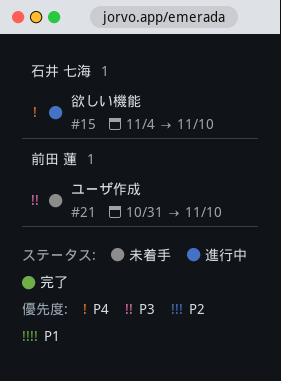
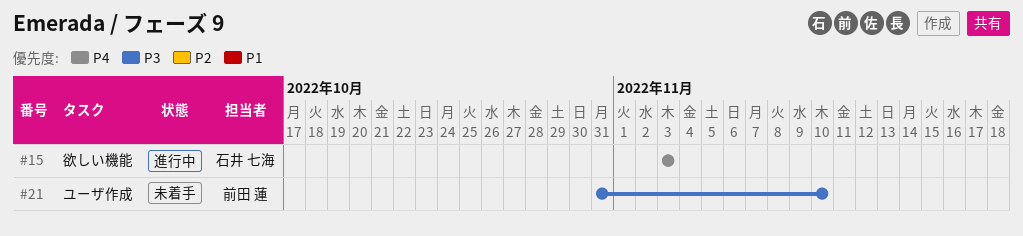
#15, start: Nov 4 -> Nov 3
#15, due: Nov 10 -> Nov 3

